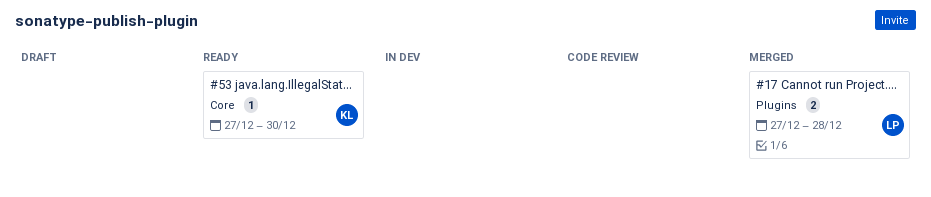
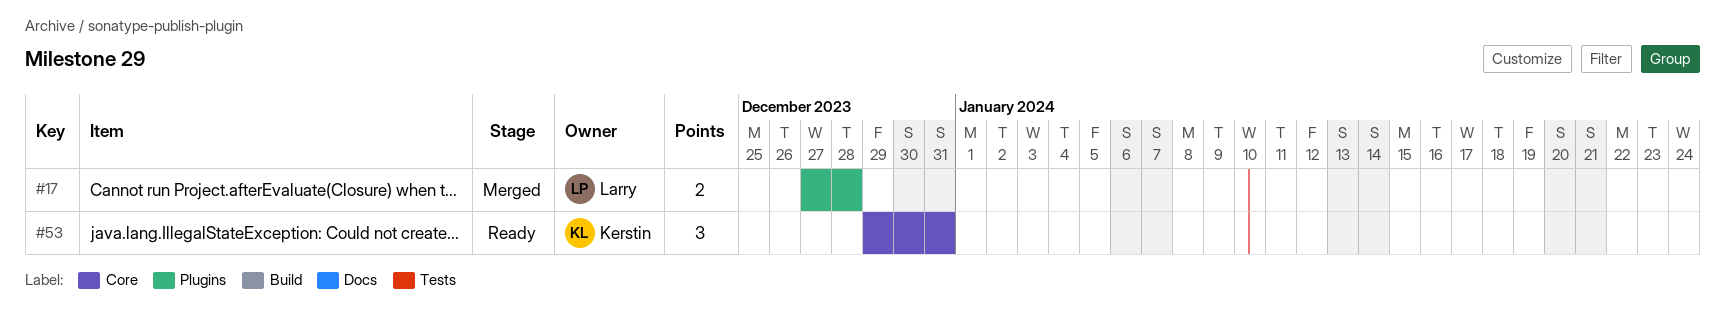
#53, estimate: 1 -> 3
#53, start: Dec 27 -> Dec 29
#53, due: Dec 30 -> Dec 31

